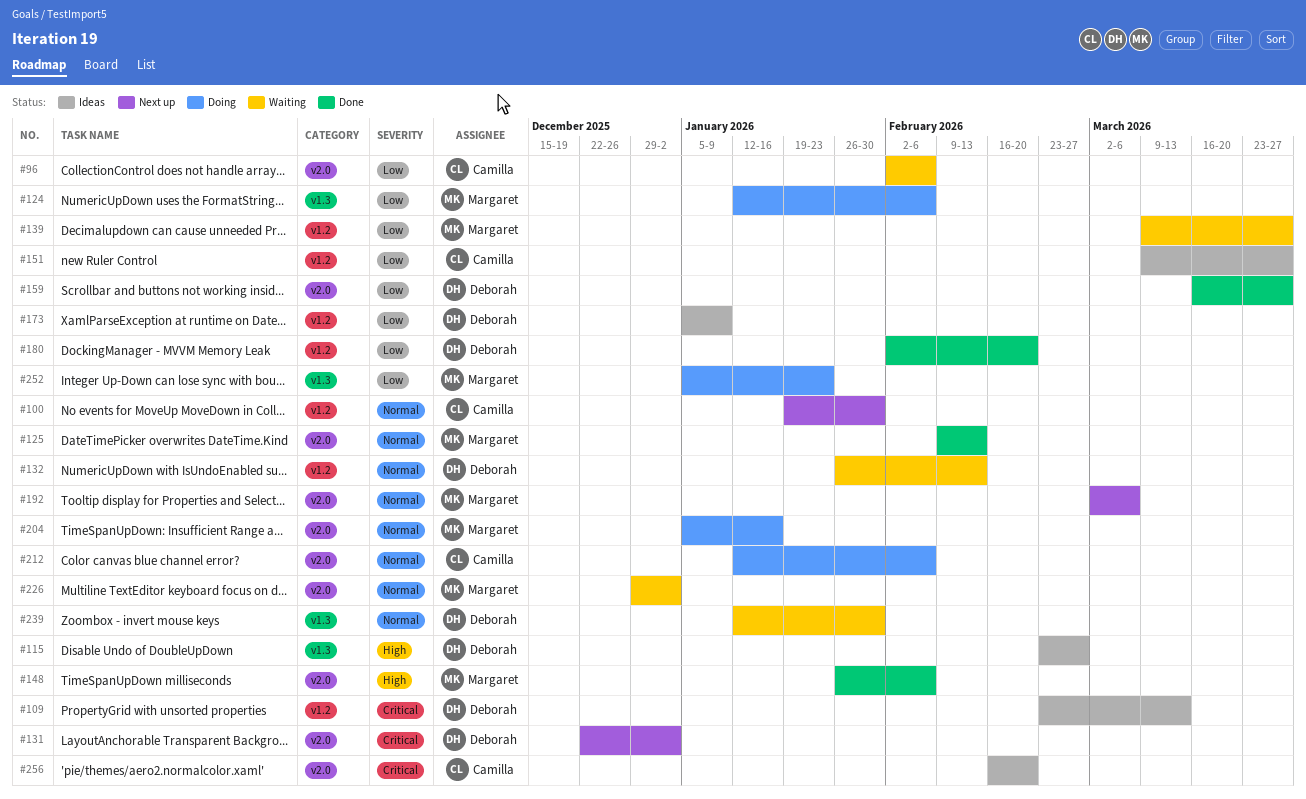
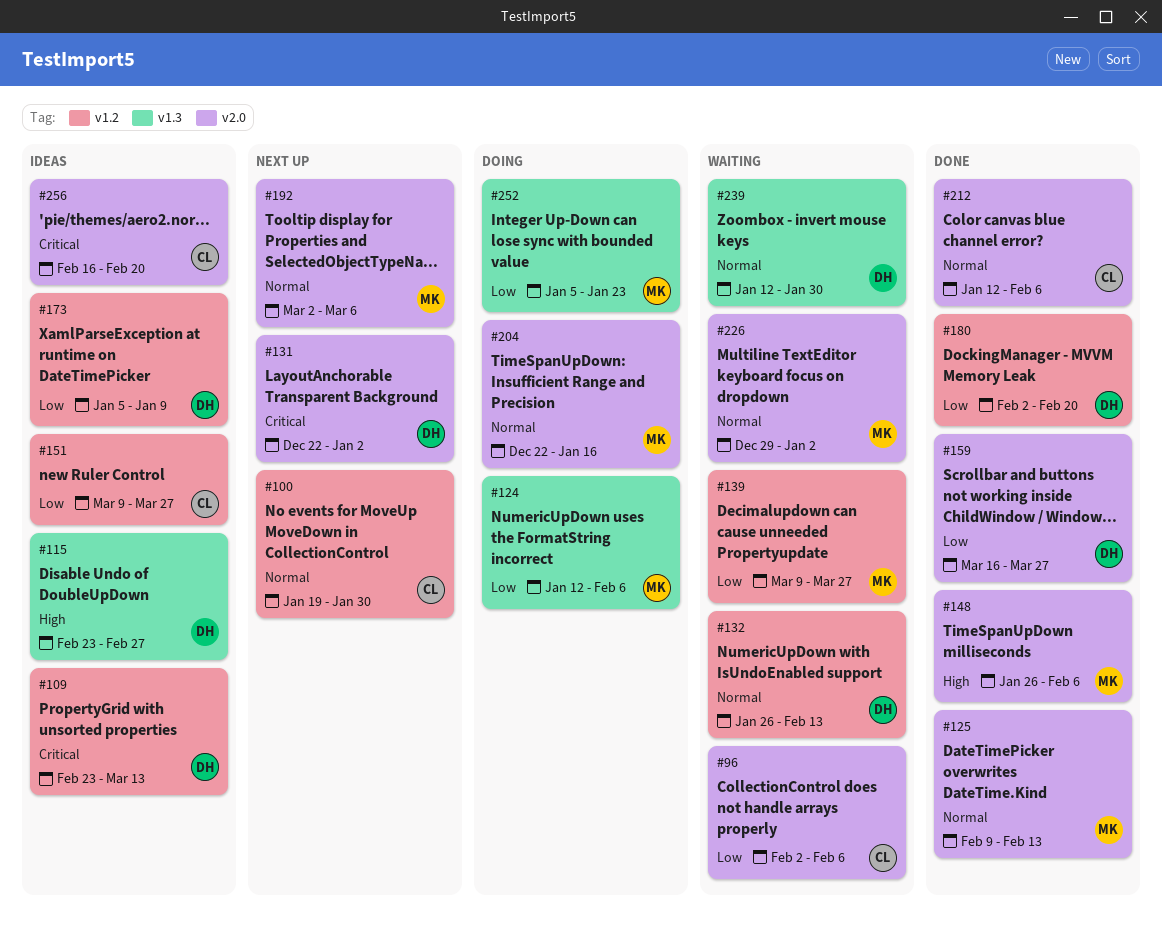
#204, start: Jan 5 -> Dec 22
#212, status: Doing -> Done

